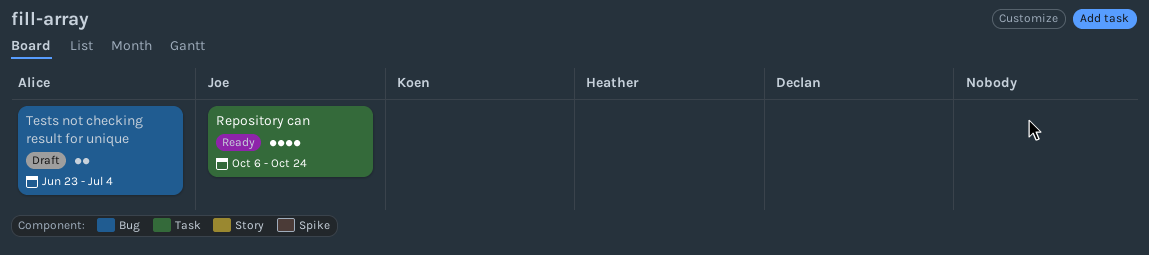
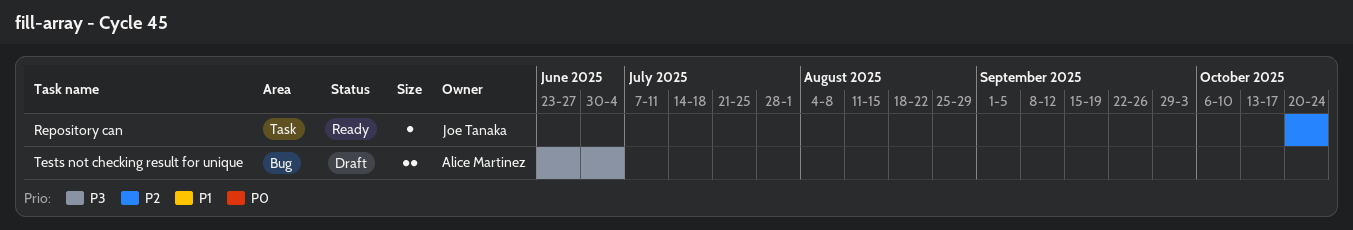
Repository can, estimate: 4 -> 1
Repository can, start: Oct 6 -> Oct 20

